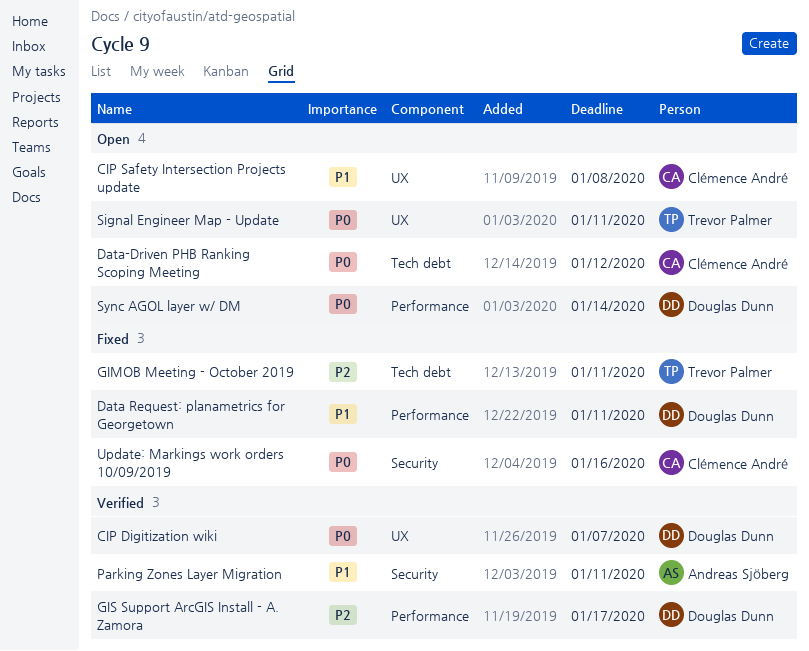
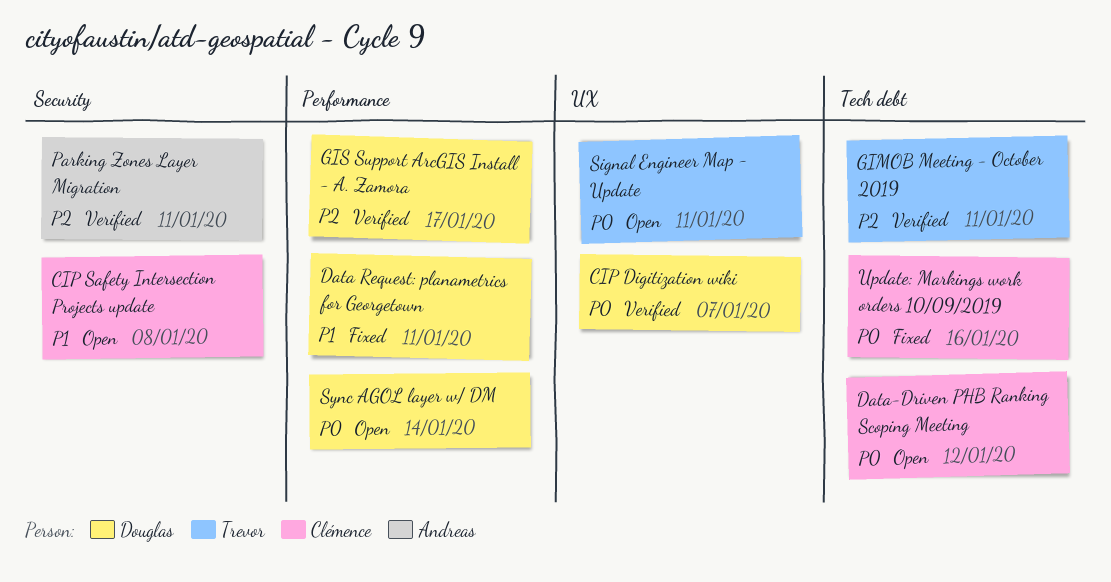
CIP Safety Intersection Projects update, label: UX -> Security
GIMOB Meeting - October 2019, status: Fixed -> Verified
Parking Zones Layer Migration, priority: P1 -> P2
Update: Markings work orders 10/09/2019, label: Security -> Tech debt

